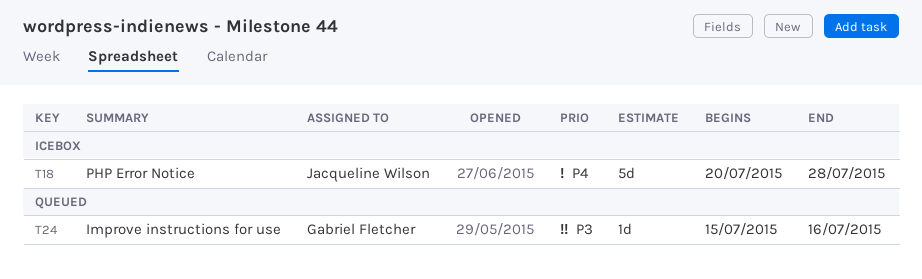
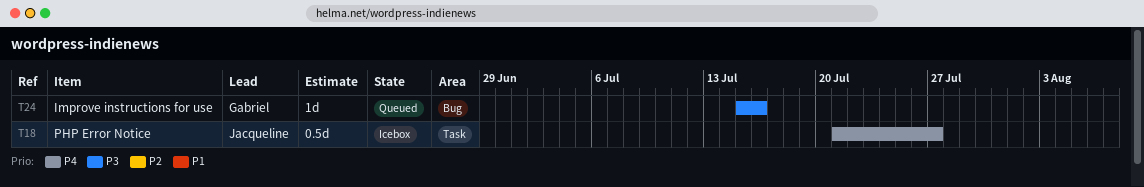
T18, estimate: 5d -> 0.5d
T18, start: Jul 20 -> Jul 21
T18, due: Jul 28 -> Jul 27

